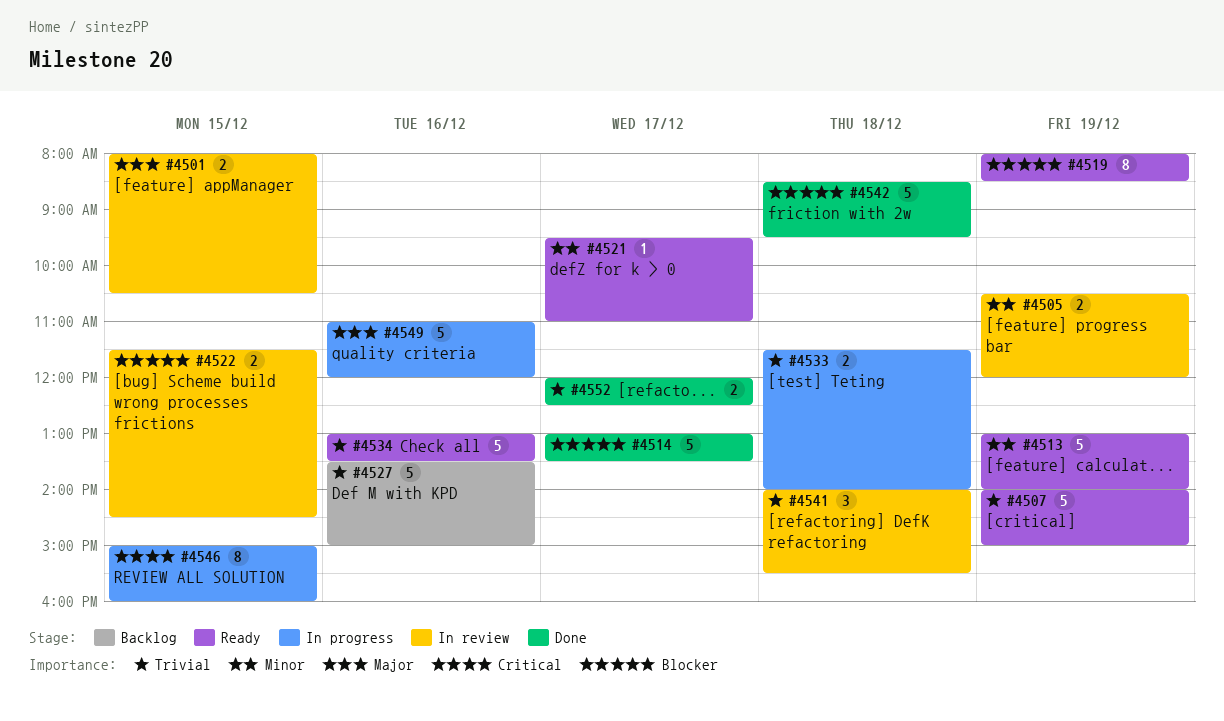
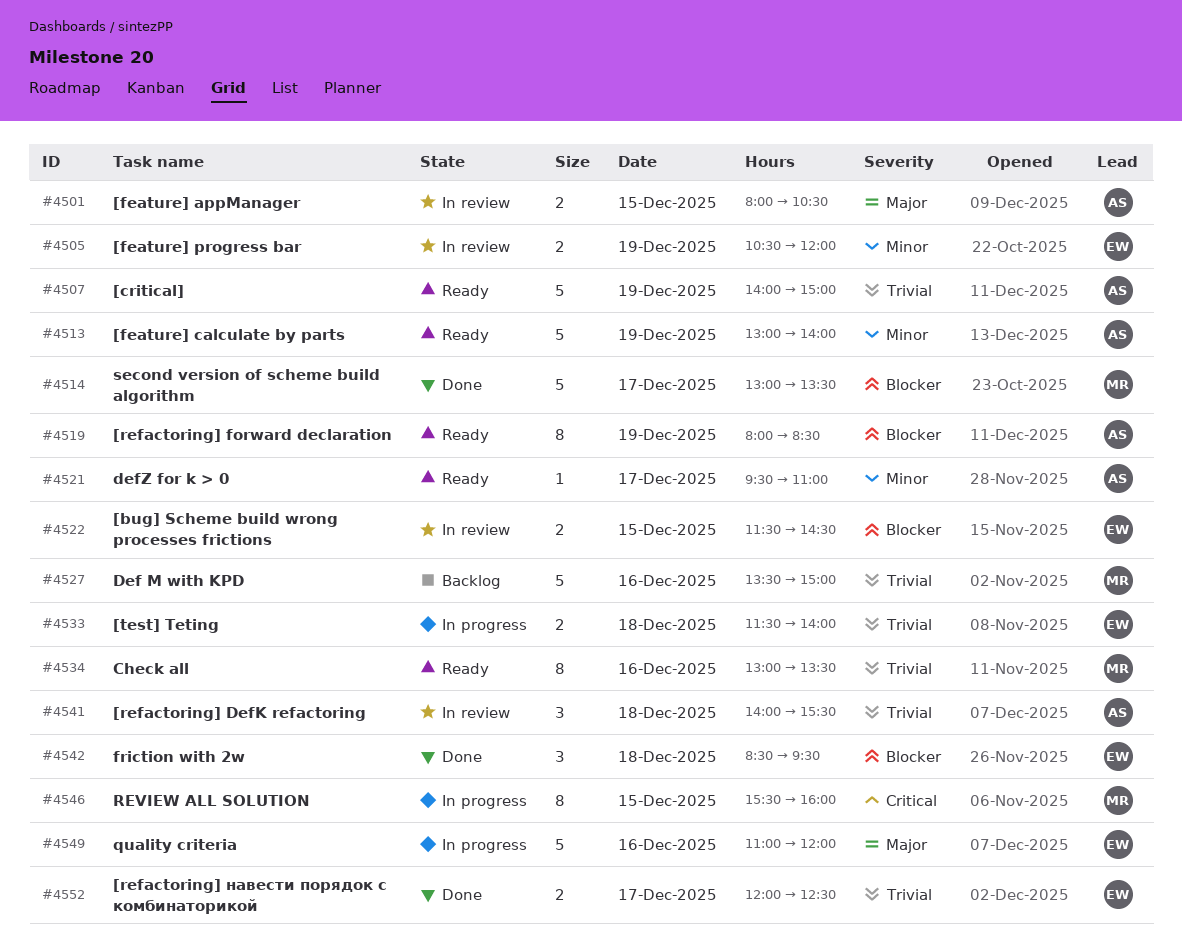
#4534, estimate: 5 -> 8
#4542, estimate: 5 -> 3
#4546, begins: 15:00 -> 15:30

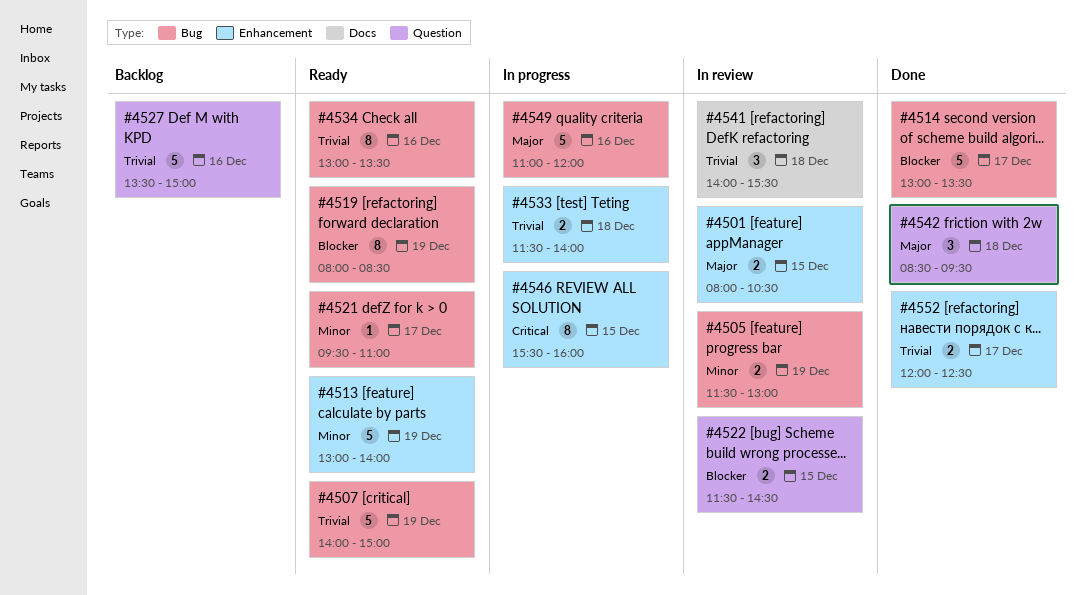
#4505, begins: 10:30 -> 11:30
#4505, ends: 12:00 -> 13:00
#4542, priority: Blocker -> Major

